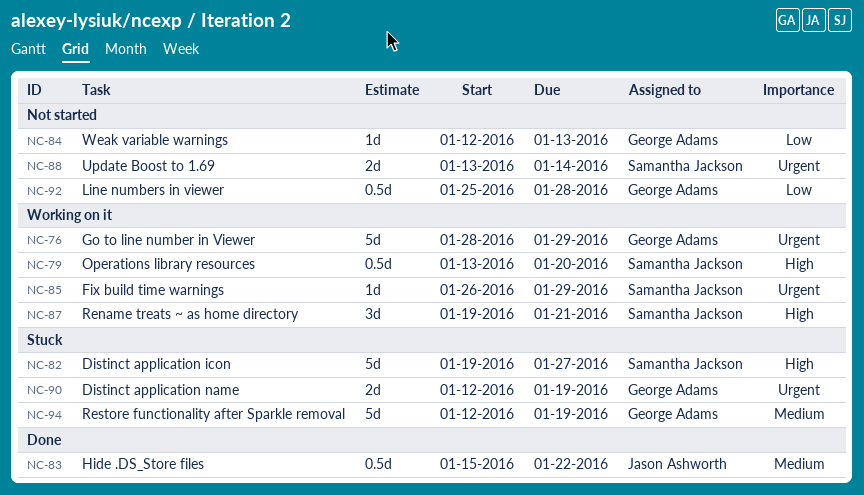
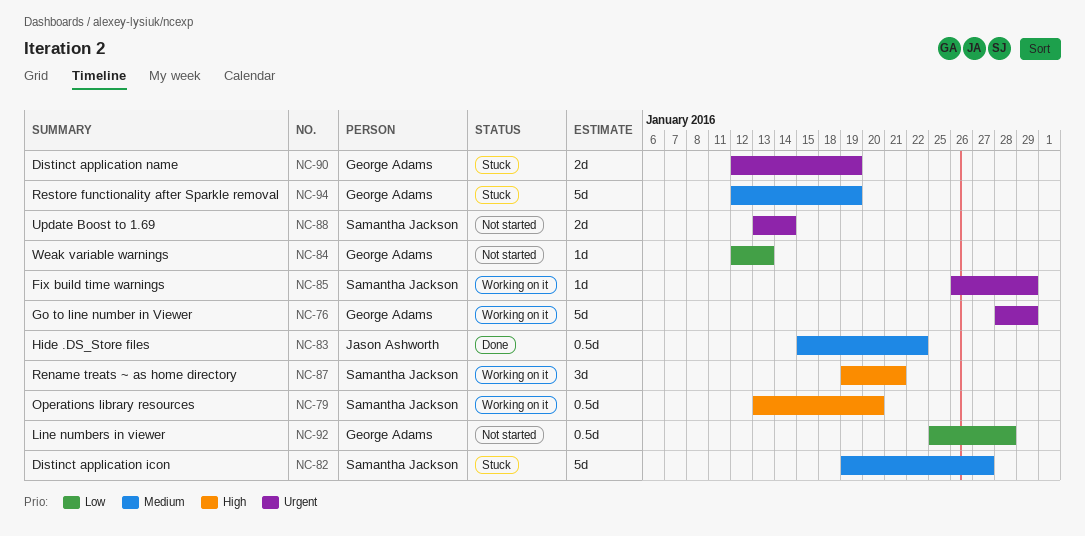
NC-82, priority: High -> Medium

